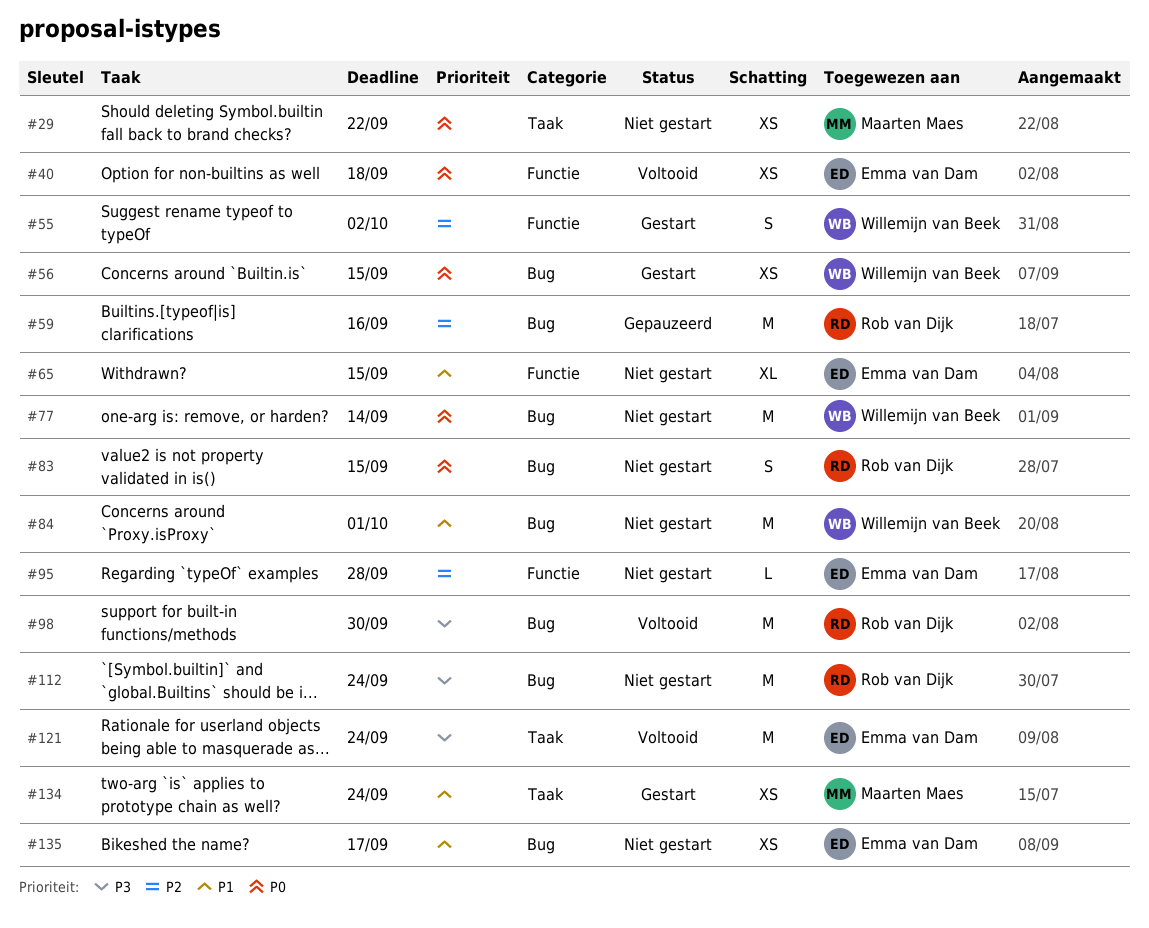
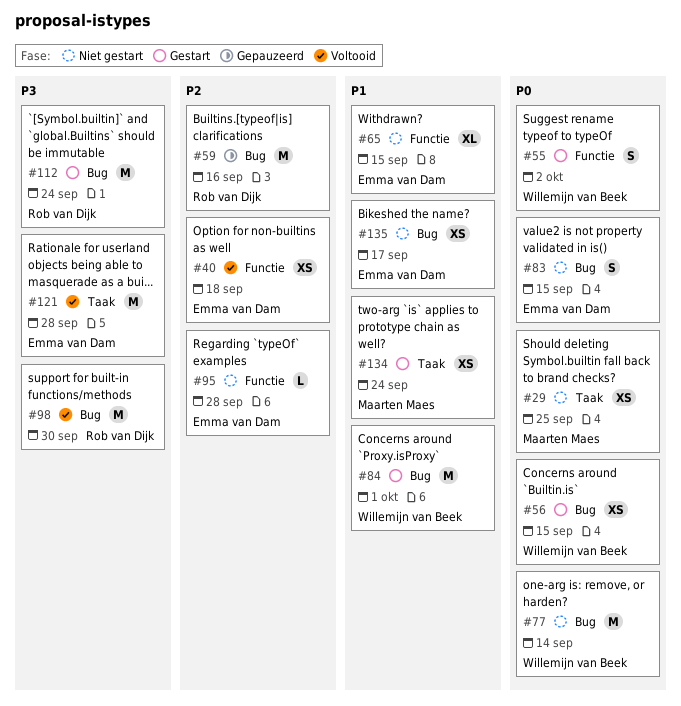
#29, due: Sep 22 -> Sep 25
#40, priority: P0 -> P2
#55, priority: P2 -> P0
#83, owner: Rob van Dijk -> Emma van Dam
#84, status: Niet gestart -> Gestart
#112, status: Niet gestart -> Gestart
#121, due: Sep 24 -> Sep 28

